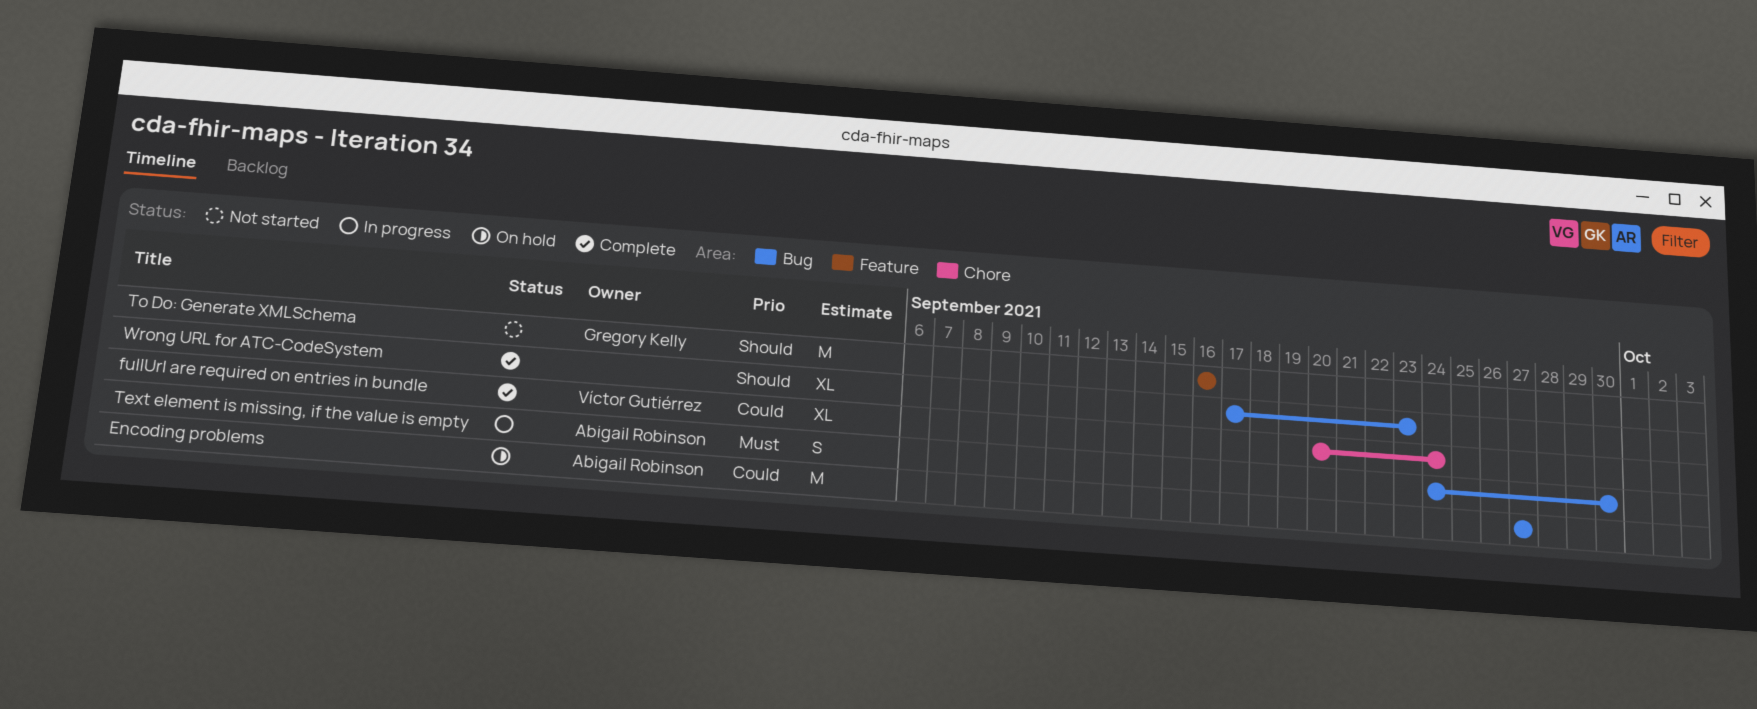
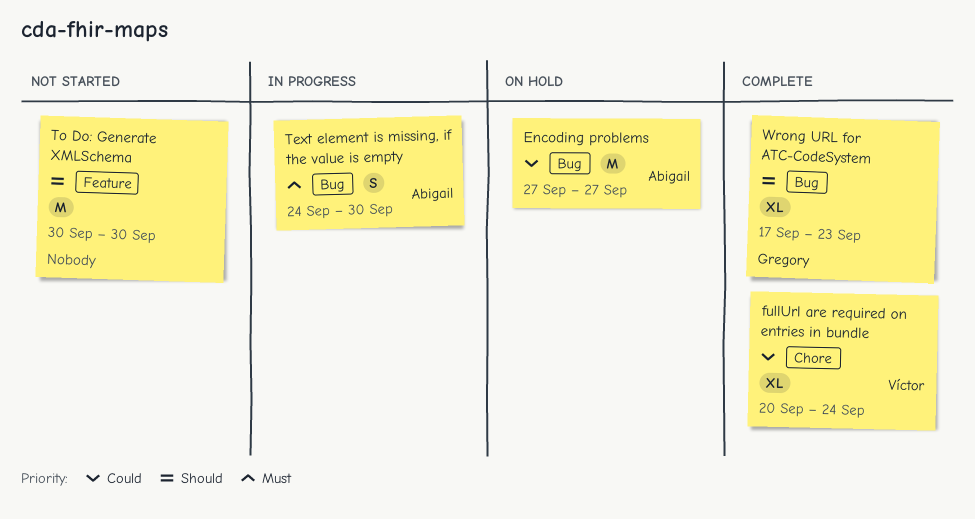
To Do: Generate XMLSchema, owner: Gregory Kelly -> none
To Do: Generate XMLSchema, start: Sep 16 -> Sep 30
To Do: Generate XMLSchema, due: Sep 16 -> Sep 30
Wrong URL for ATC-CodeSystem, owner: none -> Gregory Kelly

